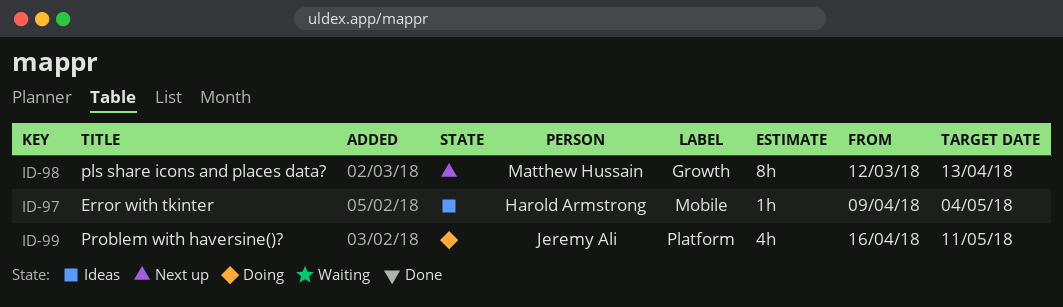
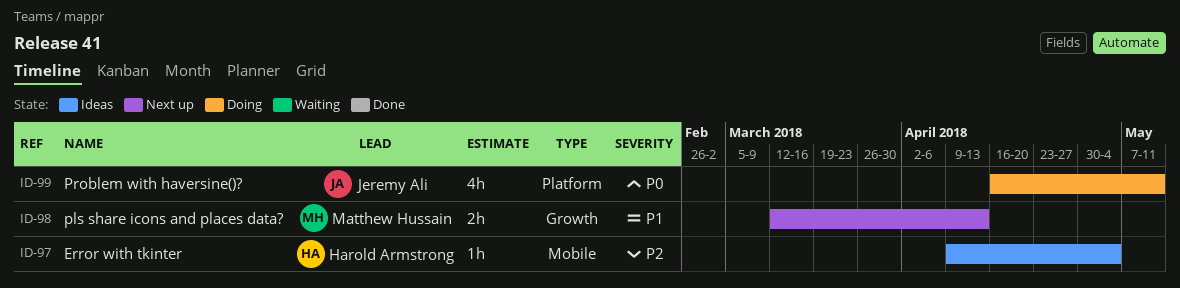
ID-98, estimate: 8h -> 2h

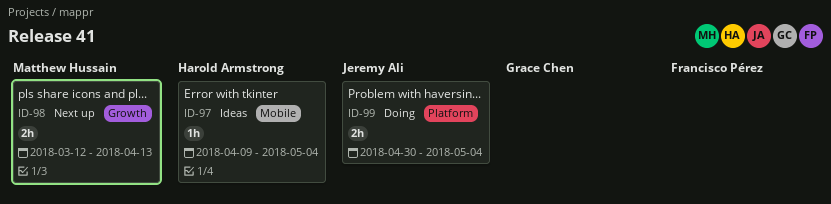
ID-99, estimate: 4h -> 2h
ID-99, start: Apr 16 -> Apr 30
ID-99, due: May 11 -> May 4

